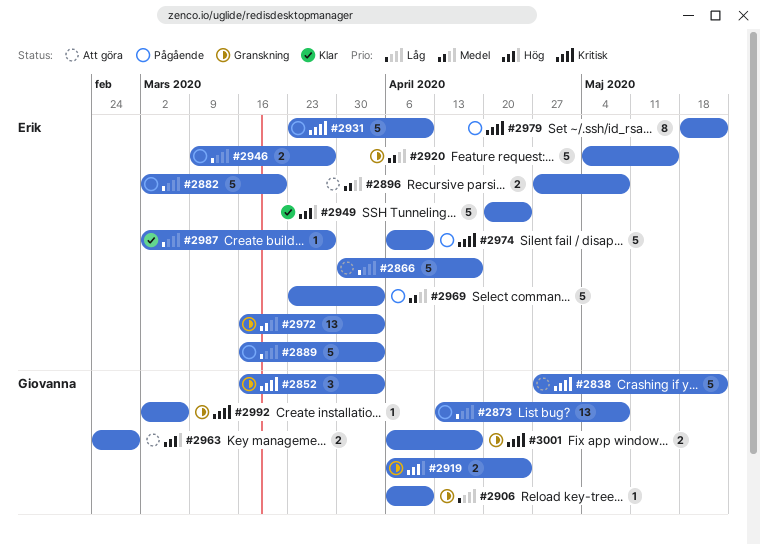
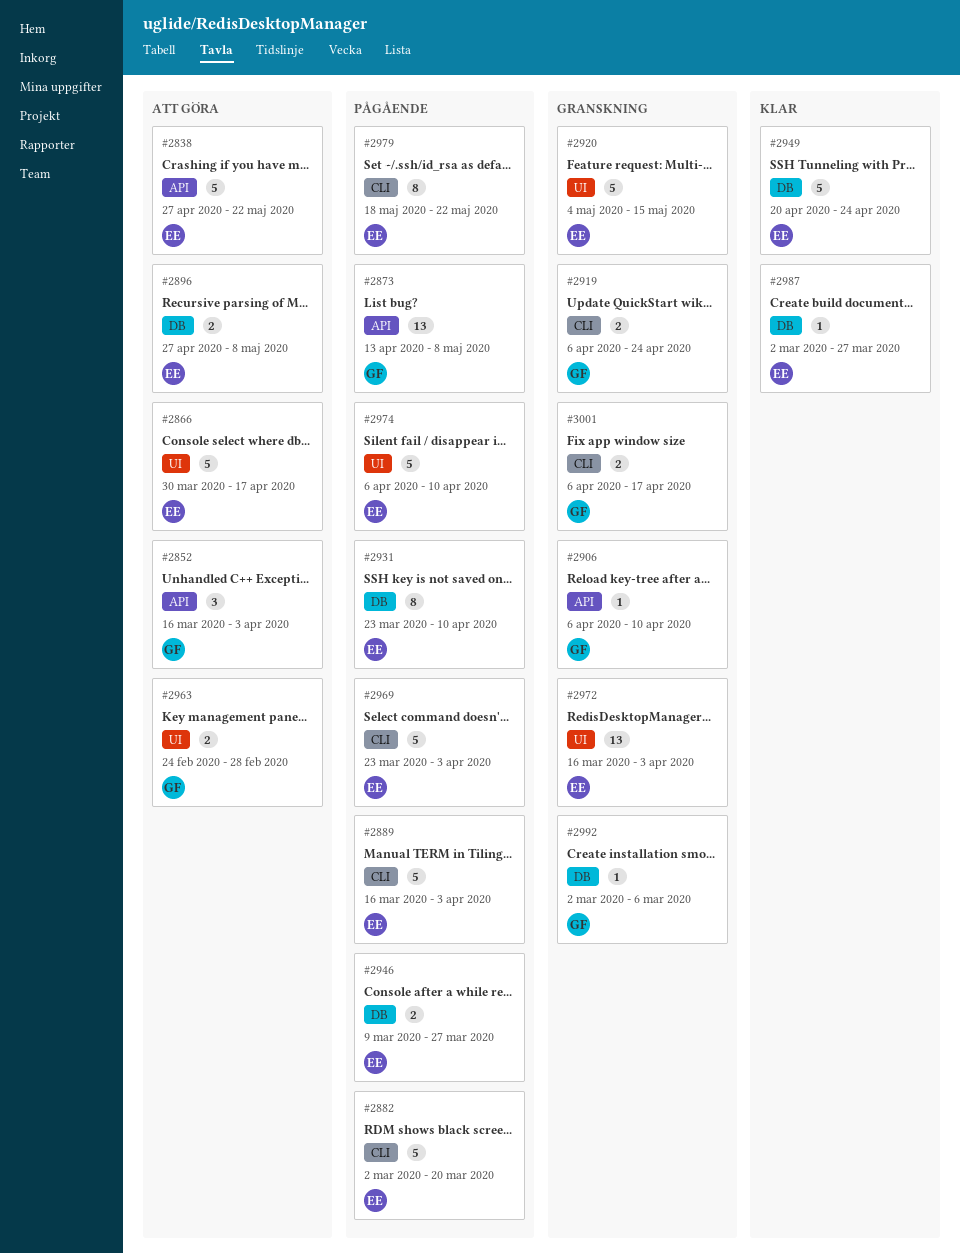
#2838, owner: Giovanna -> Erik
#2852, status: Granskning -> Att göra
#2931, estimate: 5 -> 8

